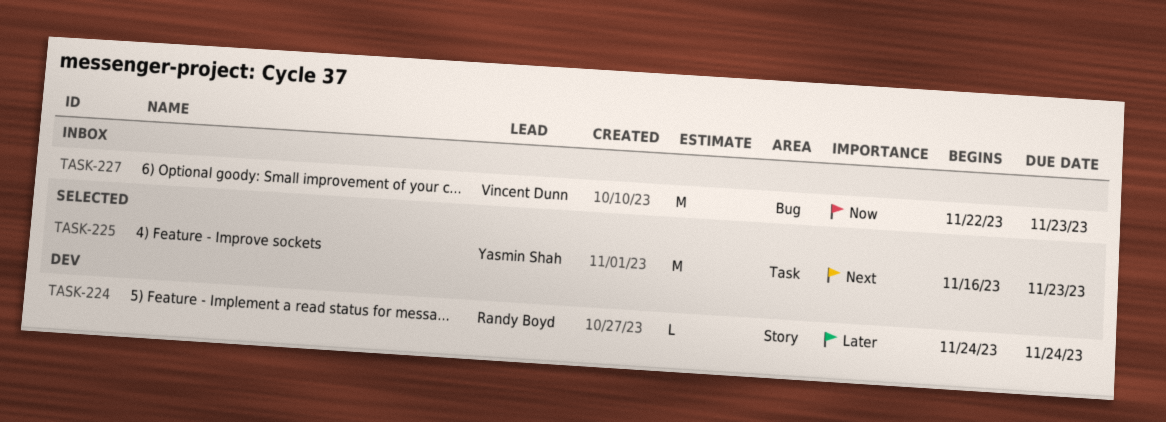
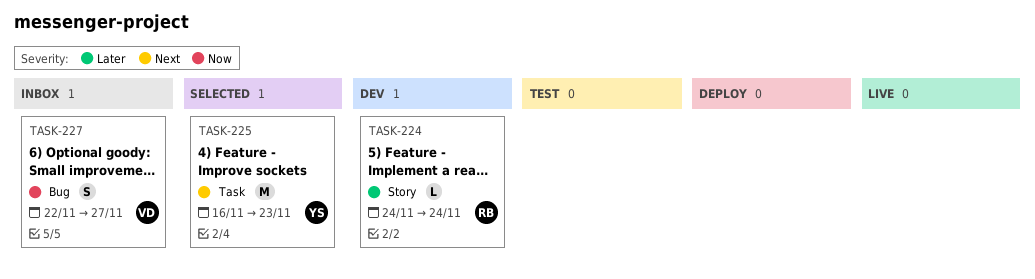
TASK-227, estimate: M -> S
TASK-227, due: Nov 23 -> Nov 27

